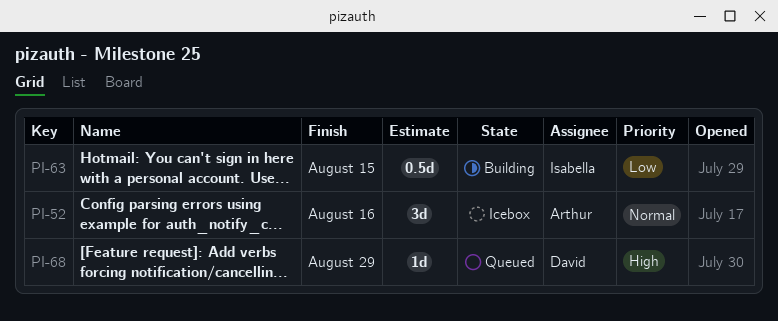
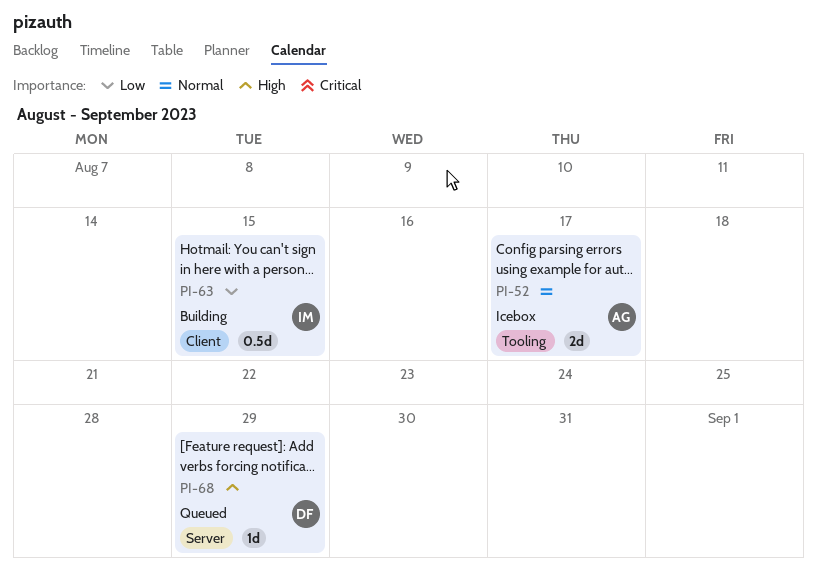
PI-52, estimate: 3d -> 2d
PI-52, due: Aug 16 -> Aug 17

